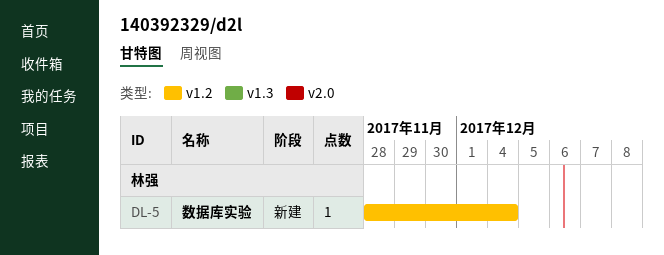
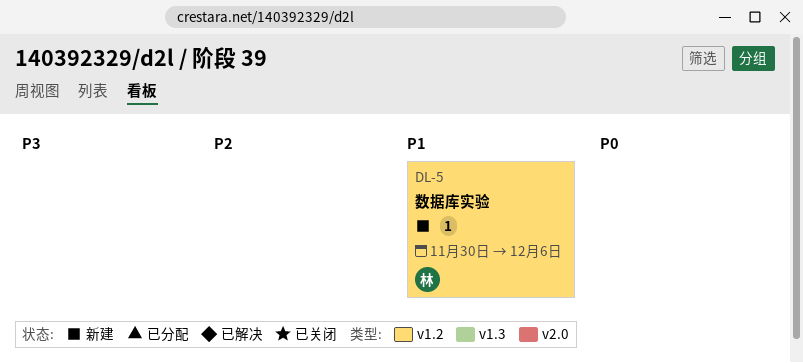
DL-5, start: Nov 28 -> Nov 30
DL-5, due: Dec 4 -> Dec 6

